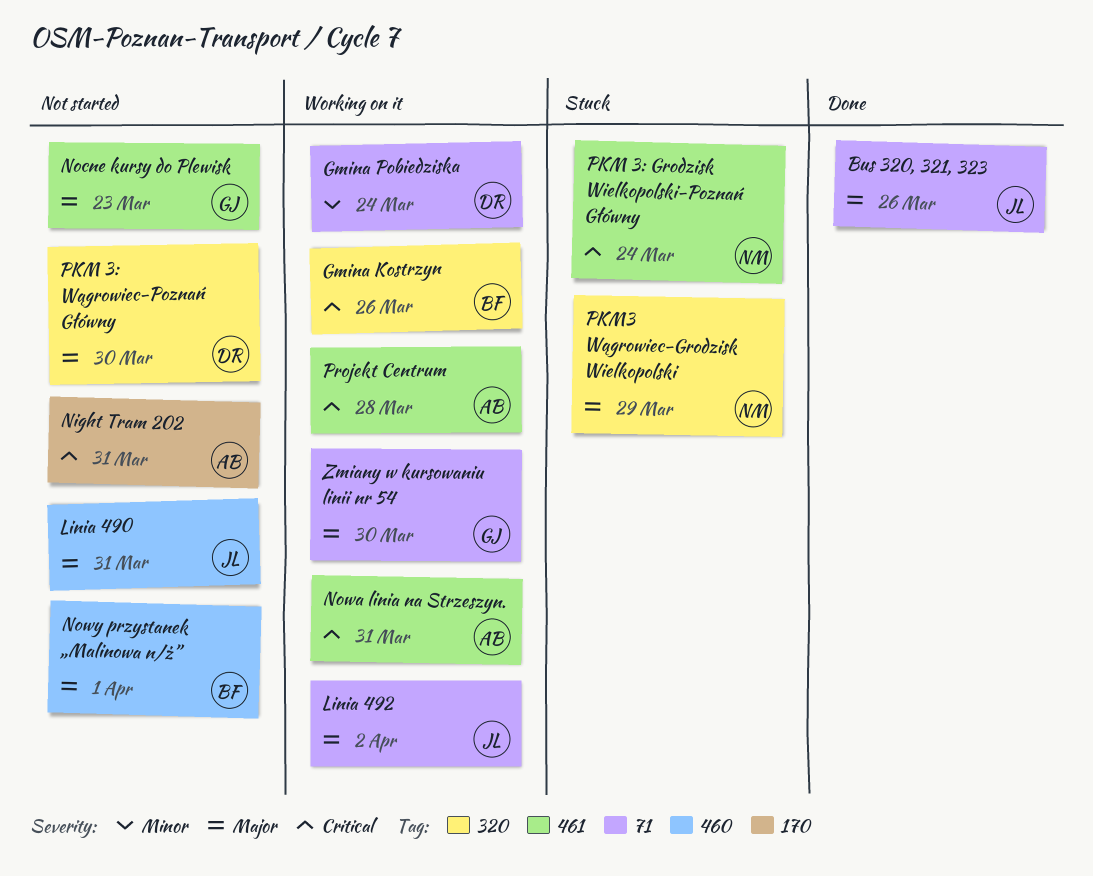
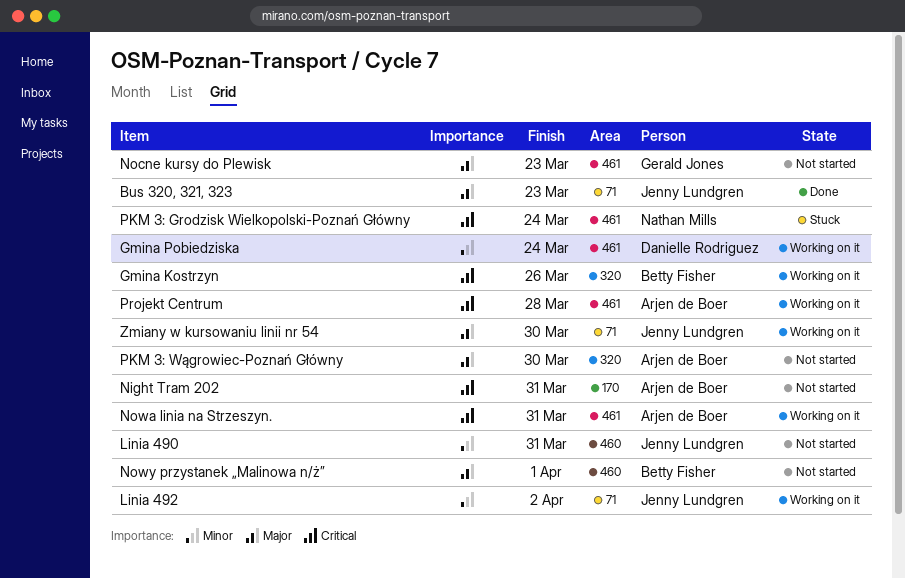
Bus 320, 321, 323, due: Mar 26 -> Mar 23
Gmina Pobiedziska, label: 71 -> 461
Linia 490, priority: Major -> Minor
Linia 492, priority: Major -> Minor
PKM 3: Wągrowiec-Poznań Główny, owner: Danielle Rodriguez -> Arjen de Boer
PKM3 Wągrowiec-Grodzisk Wielkopolski: present -> none
Zmiany w kursowaniu linii nr 54, owner: Gerald Jones -> Jenny Lundgren

